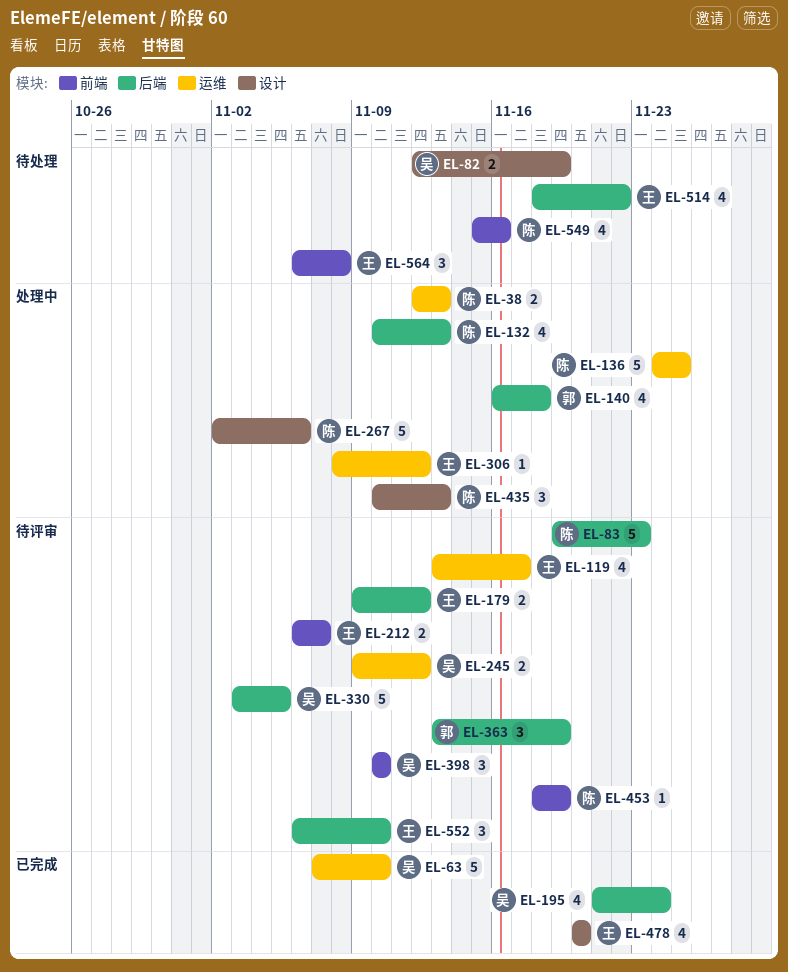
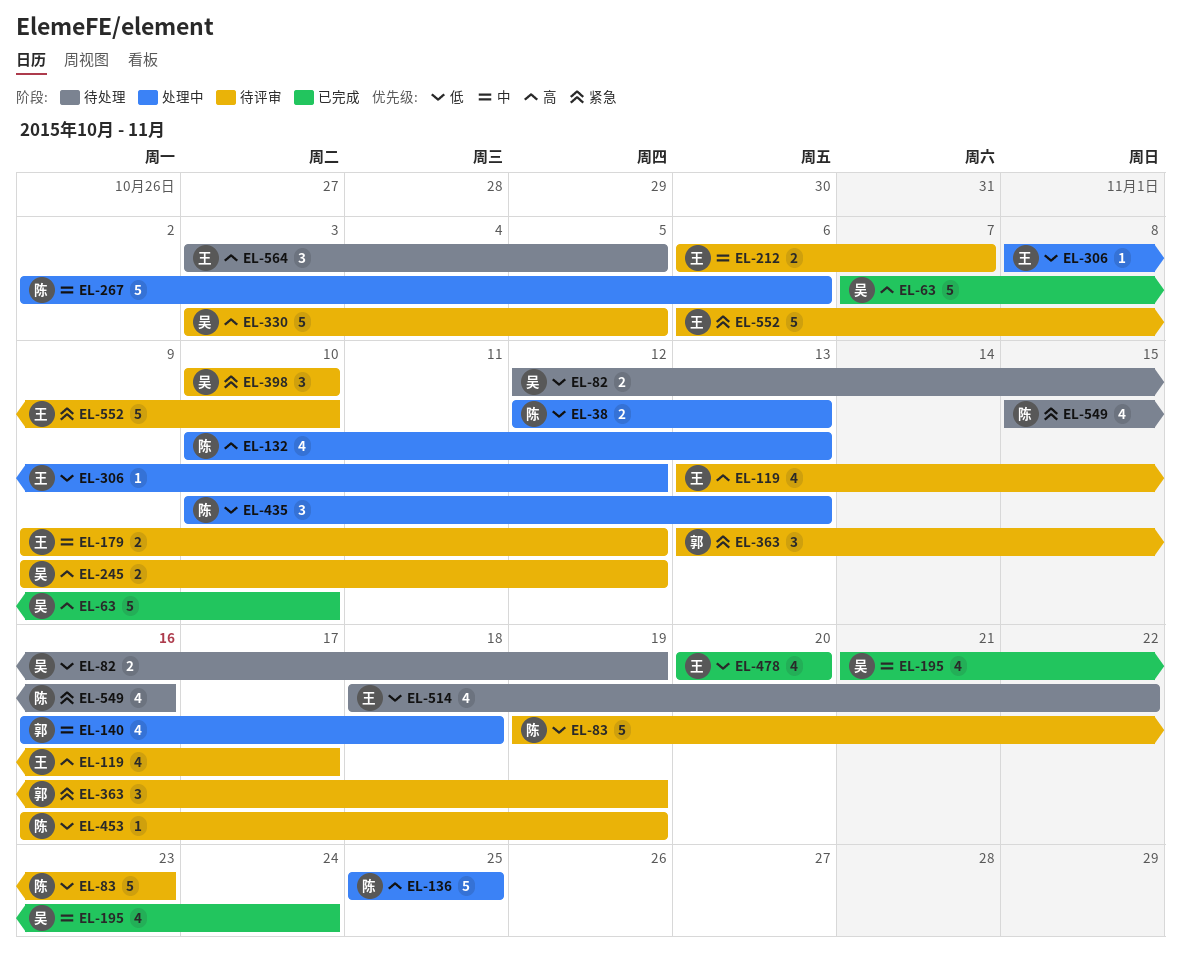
EL-136, start: Nov 24 -> Nov 25
EL-453, start: Nov 18 -> Nov 16
EL-552, estimate: 3 -> 5
EL-564, start: Nov 6 -> Nov 3
EL-564, due: Nov 8 -> Nov 5

